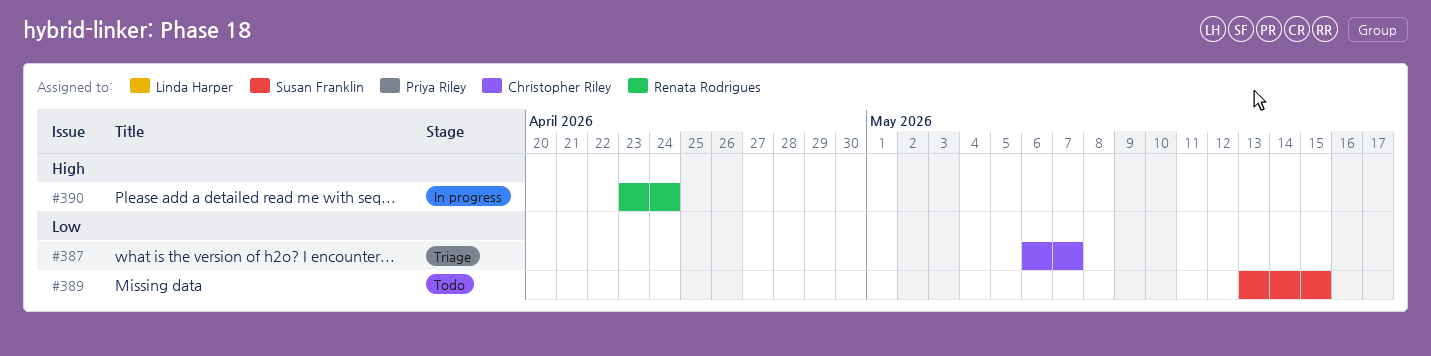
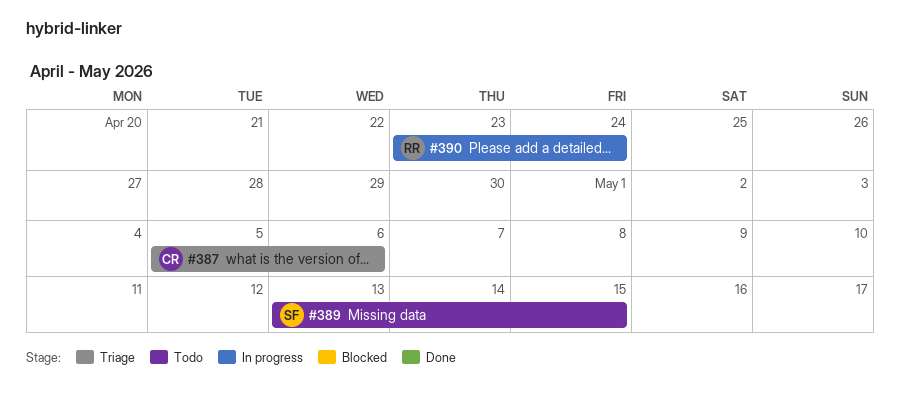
#387, start: May 6 -> May 5
#387, due: May 7 -> May 6

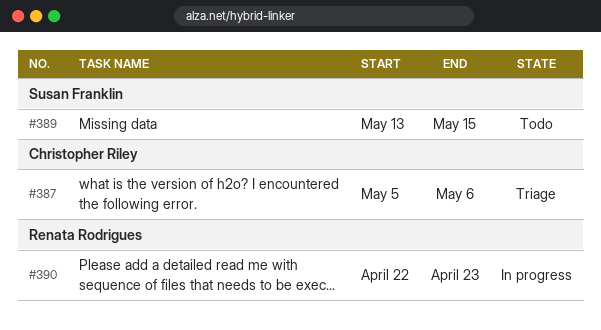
#390, start: Apr 23 -> Apr 22
#390, due: Apr 24 -> Apr 23

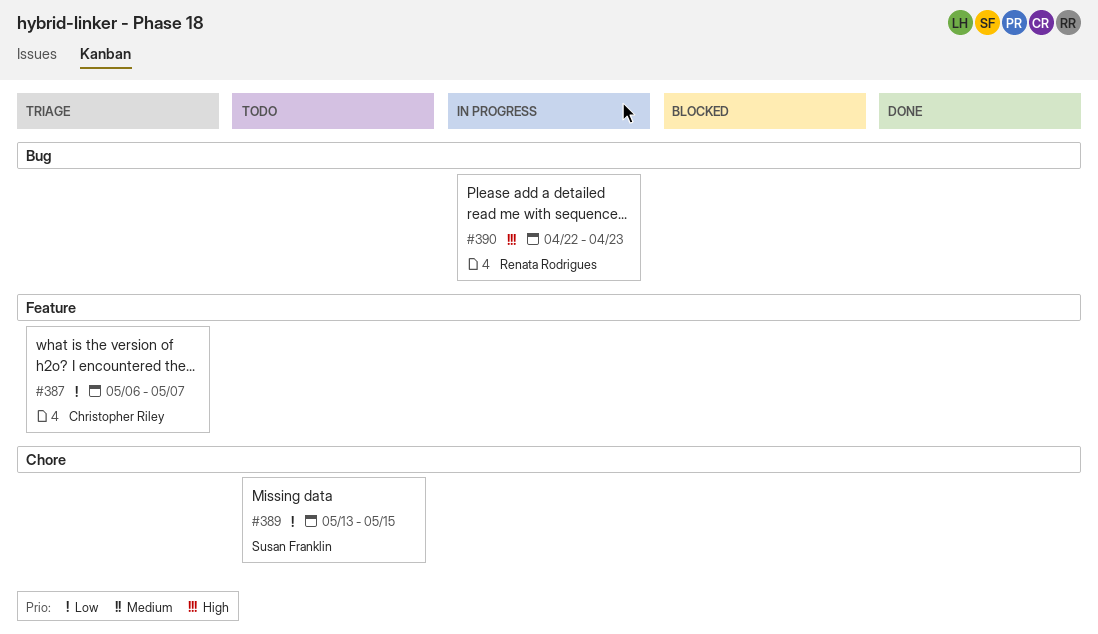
#387, start: May 5 -> May 6
#387, due: May 6 -> May 7

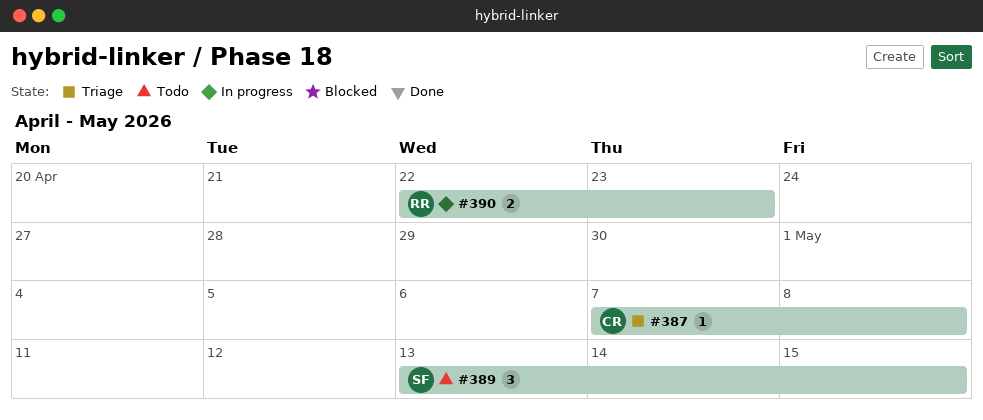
#387, start: May 6 -> May 7
#387, due: May 7 -> May 8

